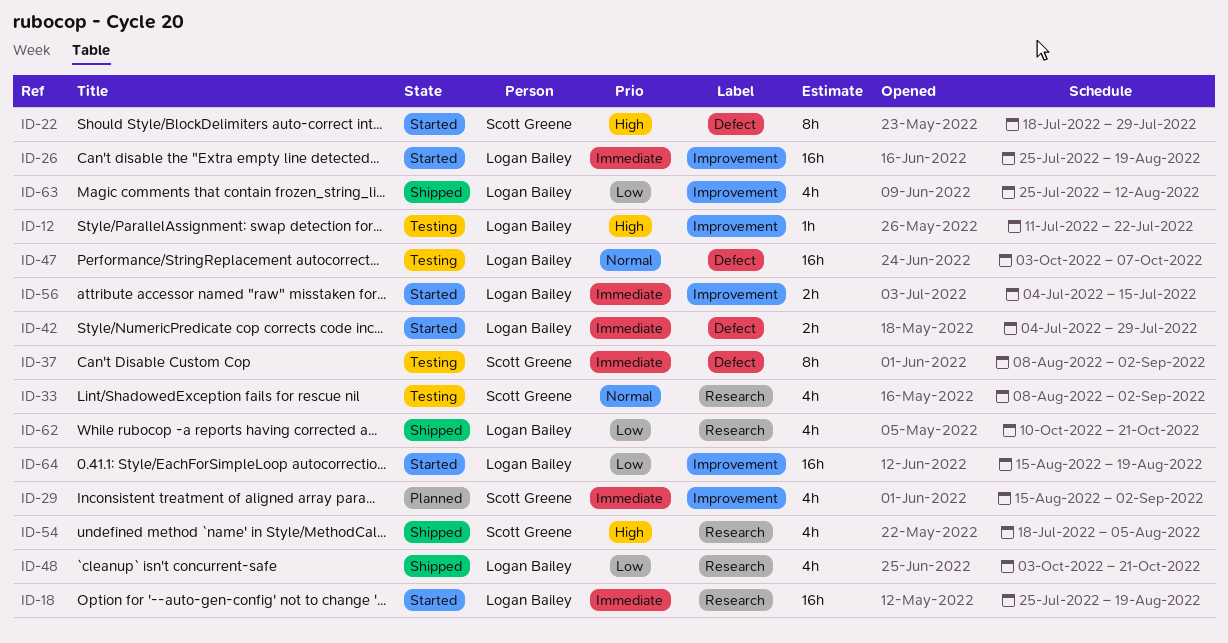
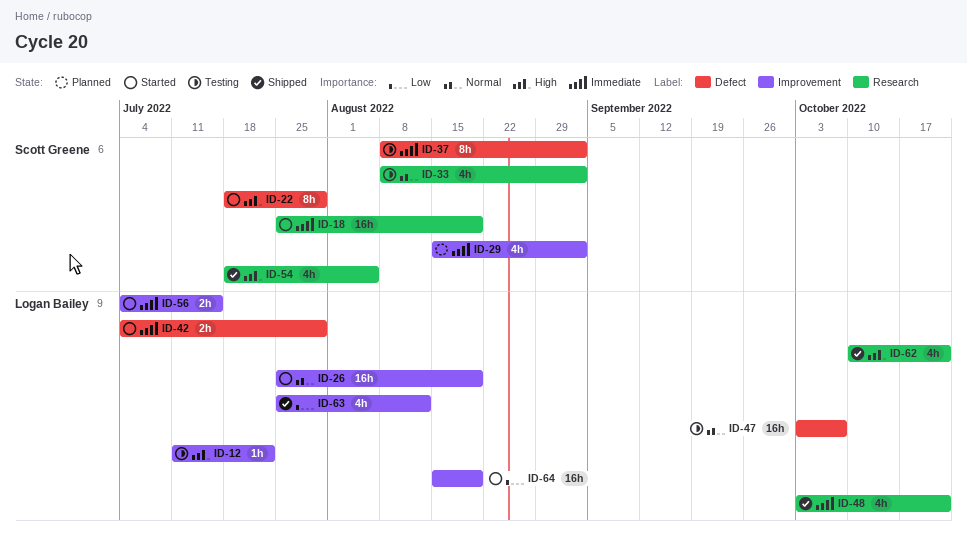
ID-18, owner: Logan Bailey -> Scott Greene
ID-26, priority: Immediate -> Normal
ID-48, priority: Low -> Immediate
ID-62, priority: Low -> High

